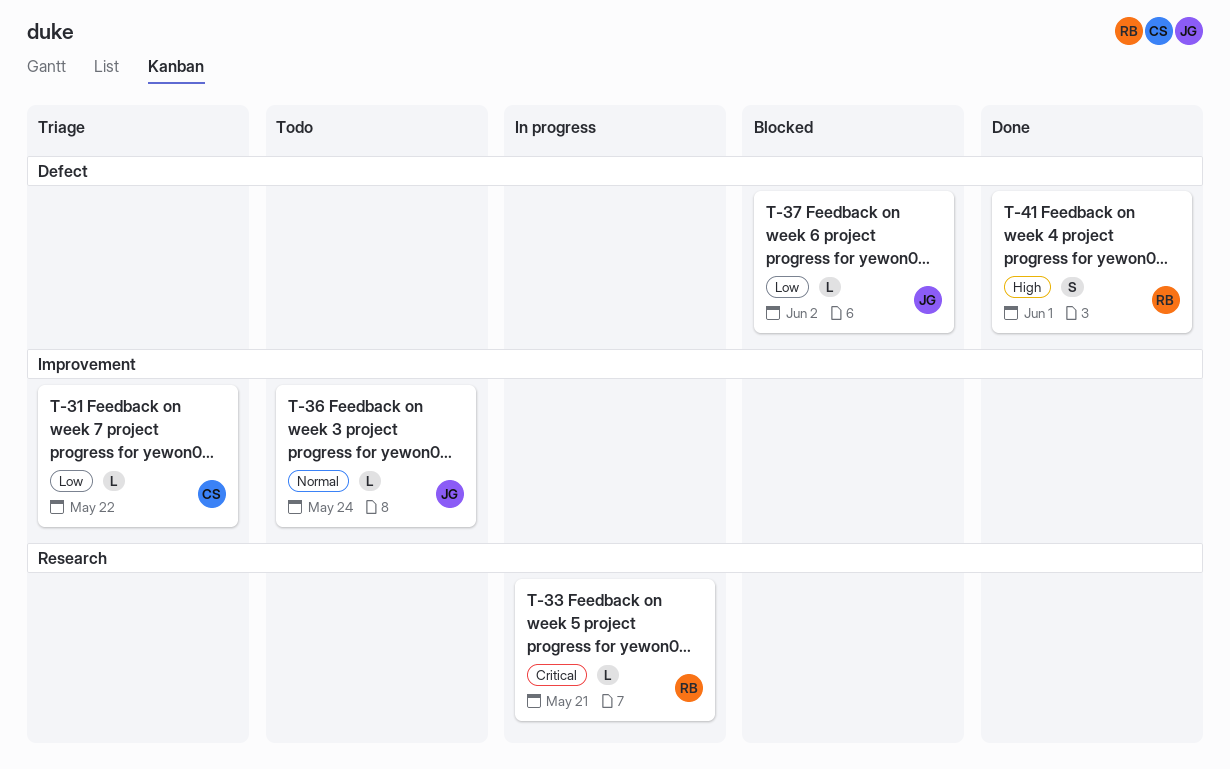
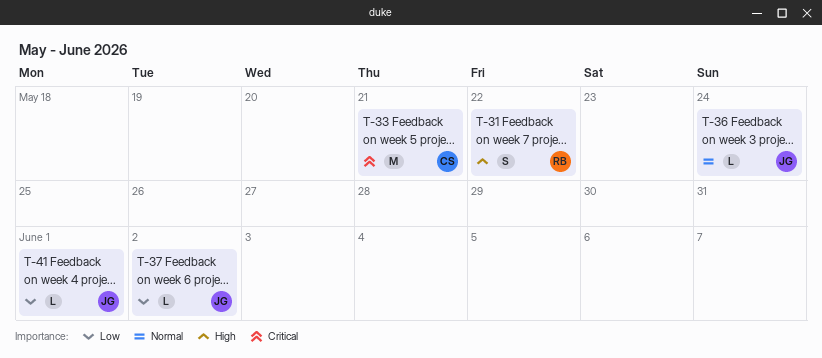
T-31, owner: CS -> RB
T-31, priority: Low -> High
T-31, estimate: L -> S
T-33, owner: RB -> CS
T-33, estimate: L -> M
T-41, owner: RB -> JG
T-41, priority: High -> Low
T-41, estimate: S -> L

